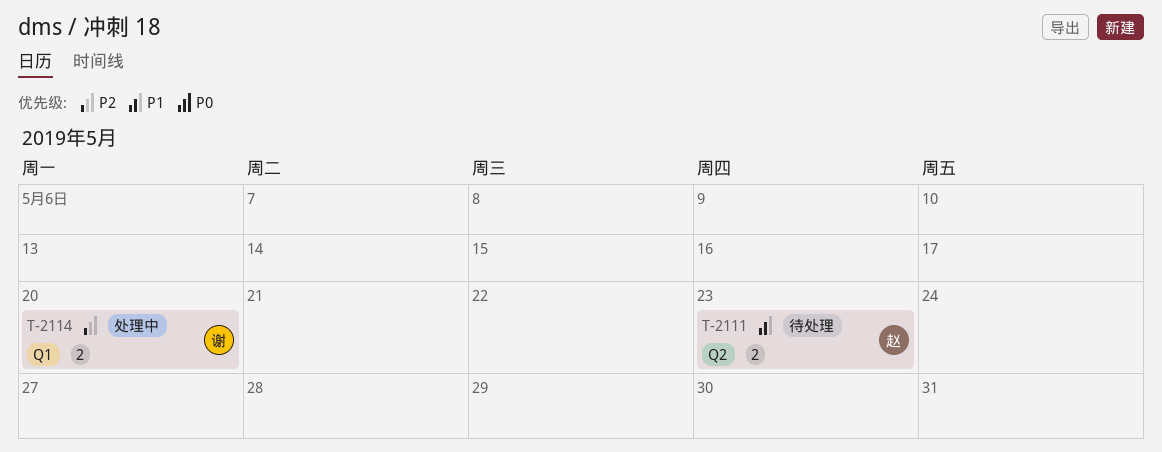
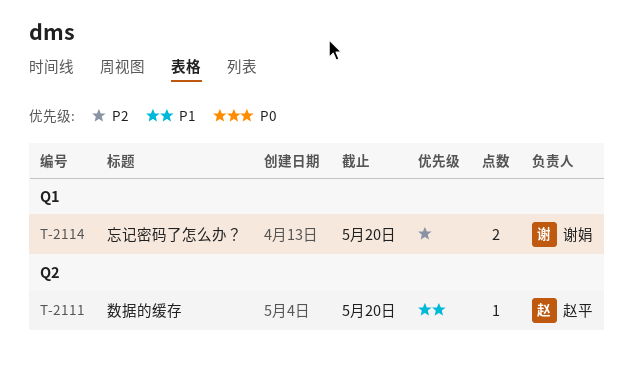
T-2111, estimate: 2 -> 1
T-2111, due: May 23 -> May 20

